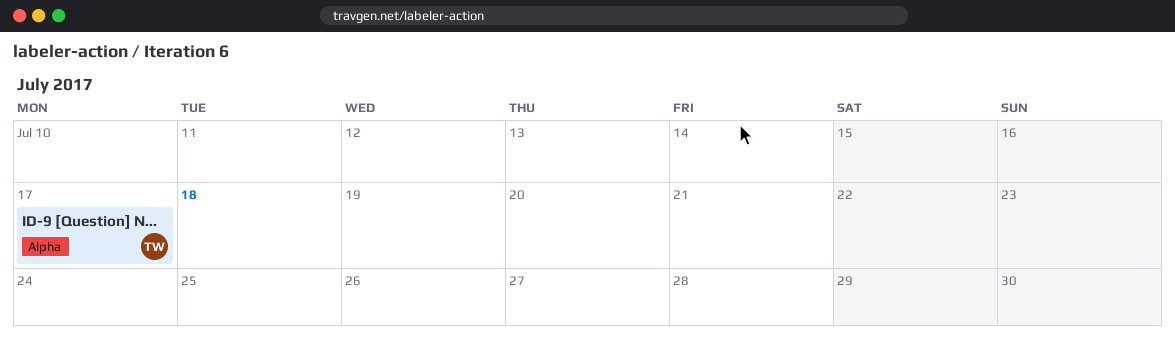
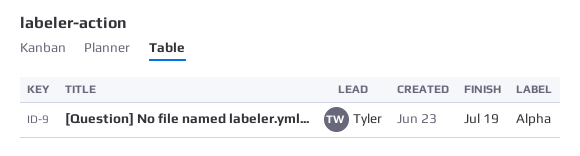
ID-9, due: Jul 17 -> Jul 19

